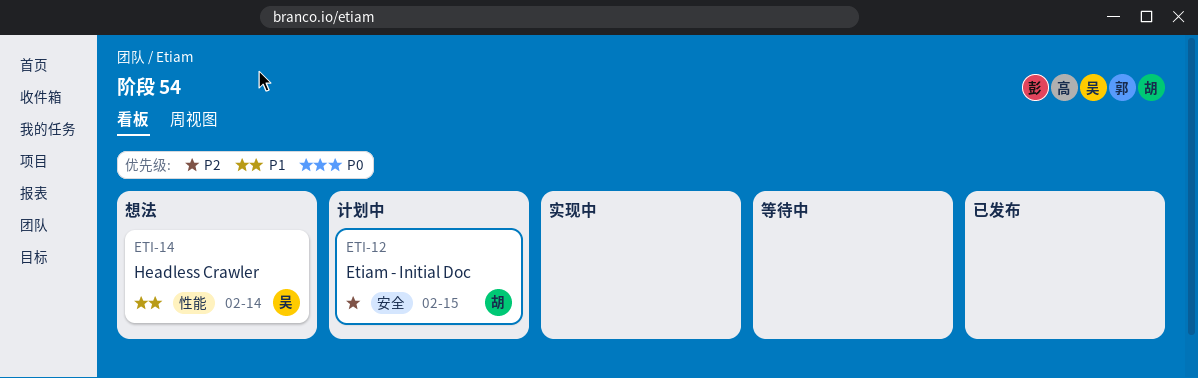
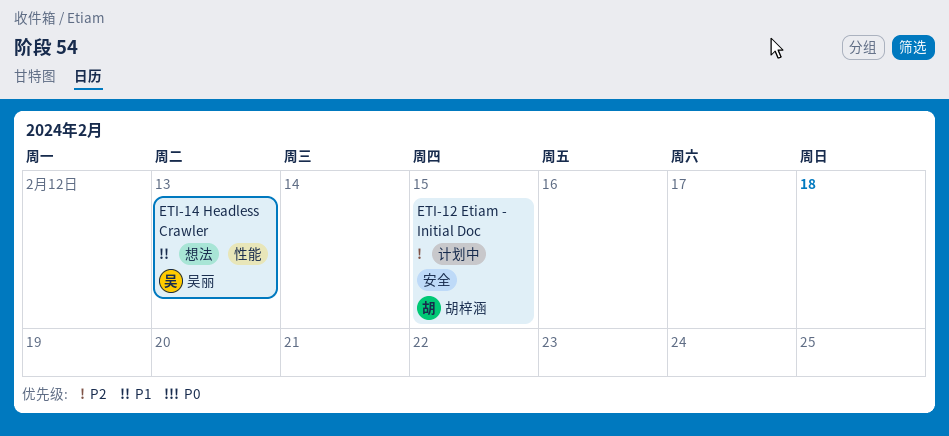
ETI-14, due: Feb 14 -> Feb 13

